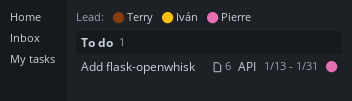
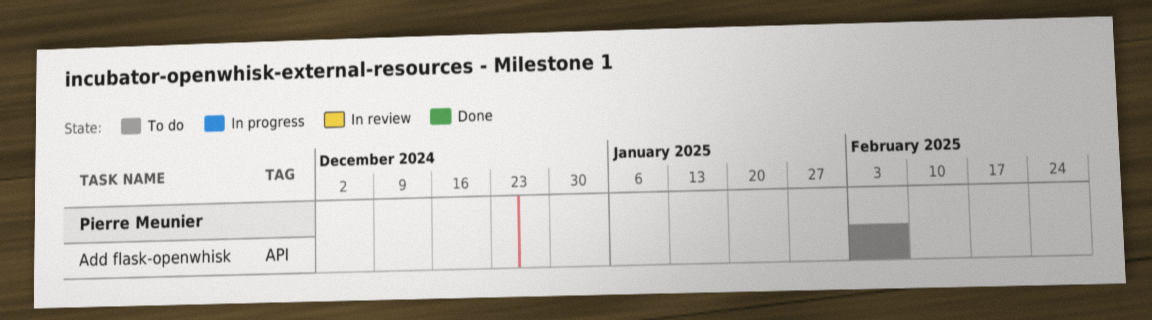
Add flask-openwhisk, start: Jan 13 -> Feb 3
Add flask-openwhisk, due: Jan 31 -> Feb 7

